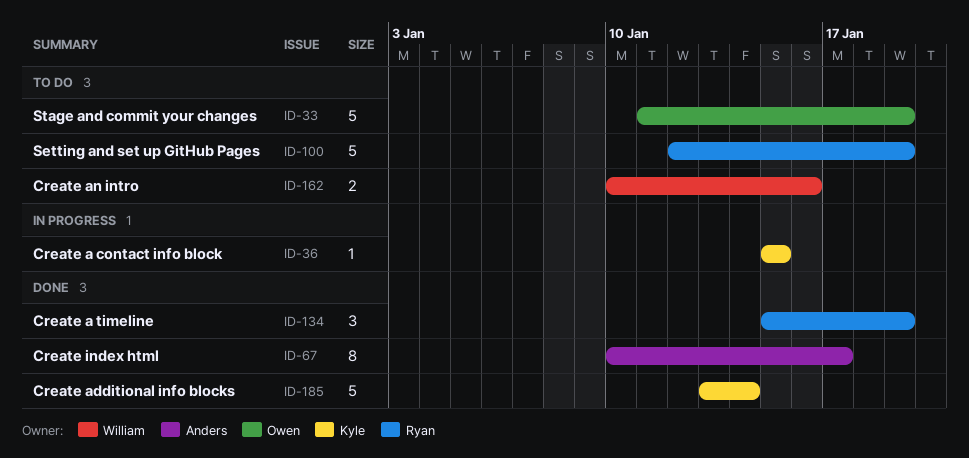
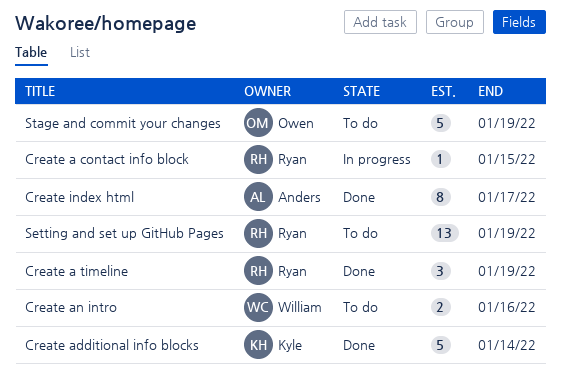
Create a contact info block, owner: Kyle -> Ryan
Setting and set up GitHub Pages, estimate: 5 -> 13

